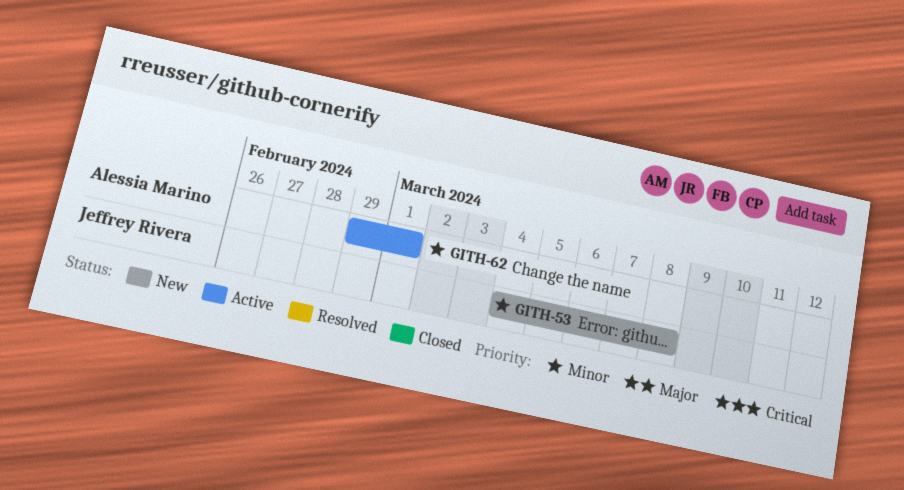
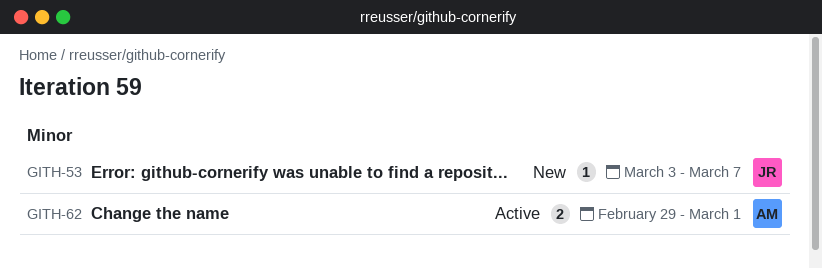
GITH-53, start: Mar 4 -> Mar 3
GITH-53, due: Mar 8 -> Mar 7

